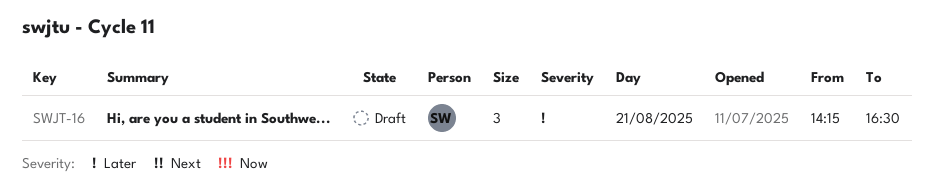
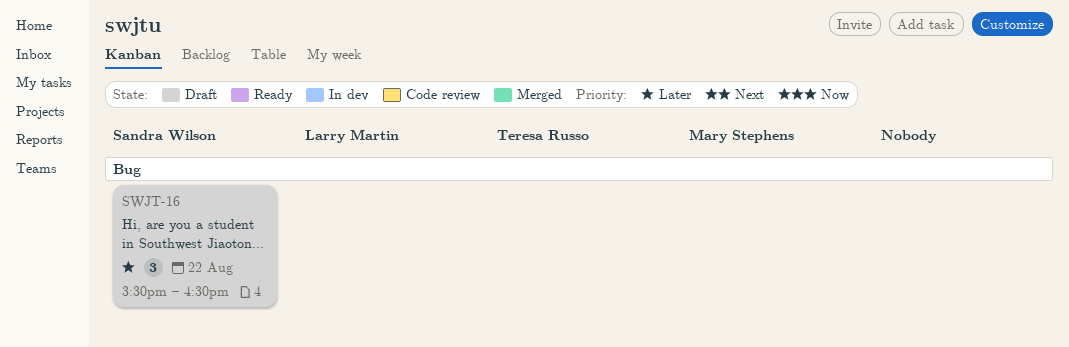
SWJT-16, day: Aug 21 -> Aug 22
SWJT-16, begins: 14:15 -> 15:30

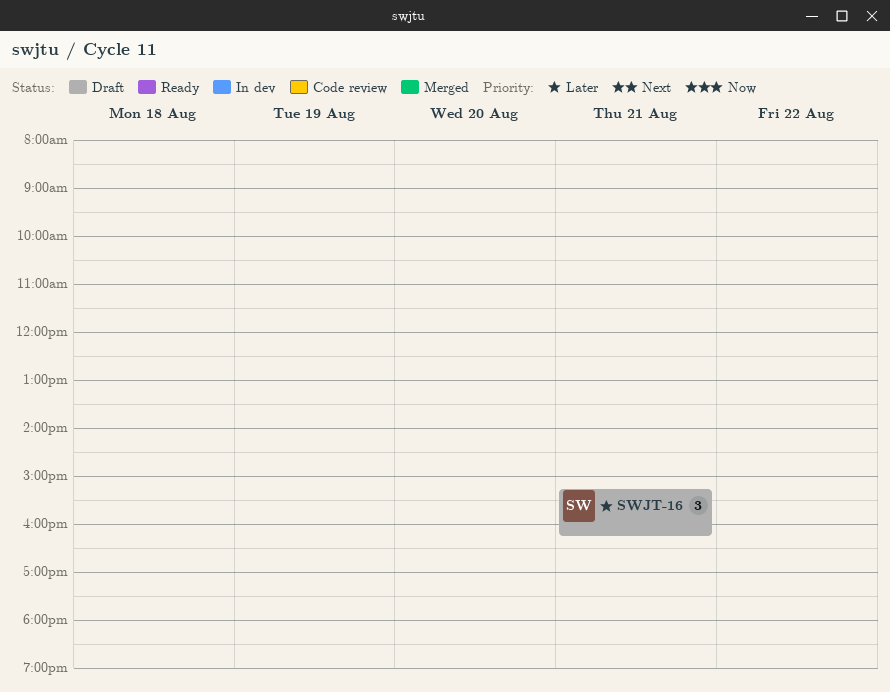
SWJT-16, day: Aug 22 -> Aug 21
SWJT-16, begins: 15:30 -> 15:15
SWJT-16, ends: 16:30 -> 16:15

